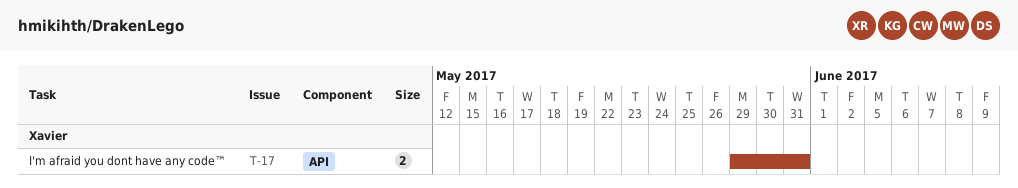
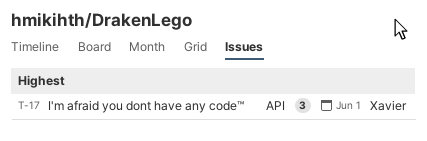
T-17, estimate: 2 -> 3
T-17, due: May 31 -> Jun 1

